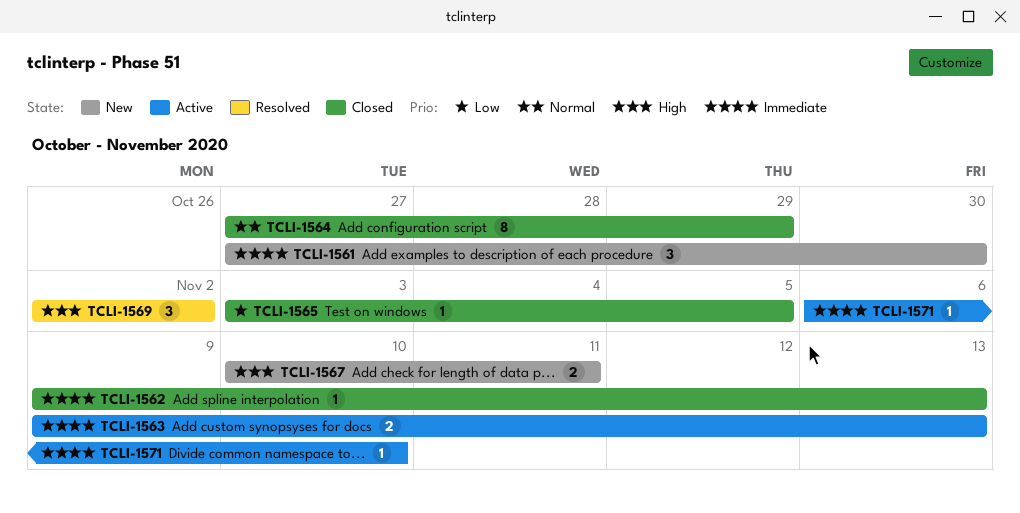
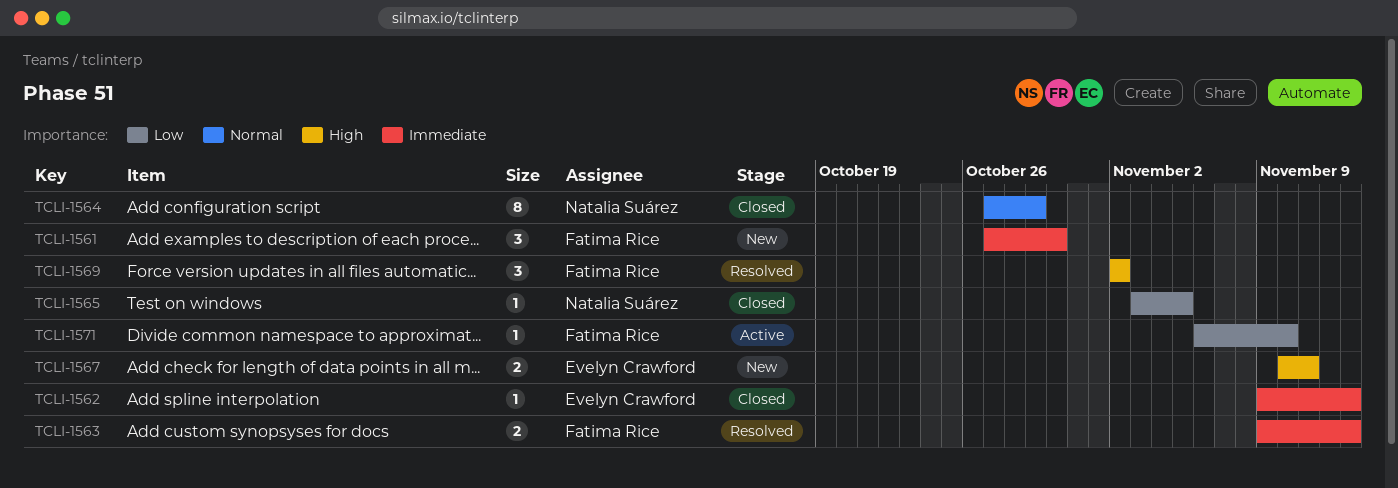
TCLI-1563, status: Active -> Resolved
TCLI-1571, priority: Immediate -> Low

